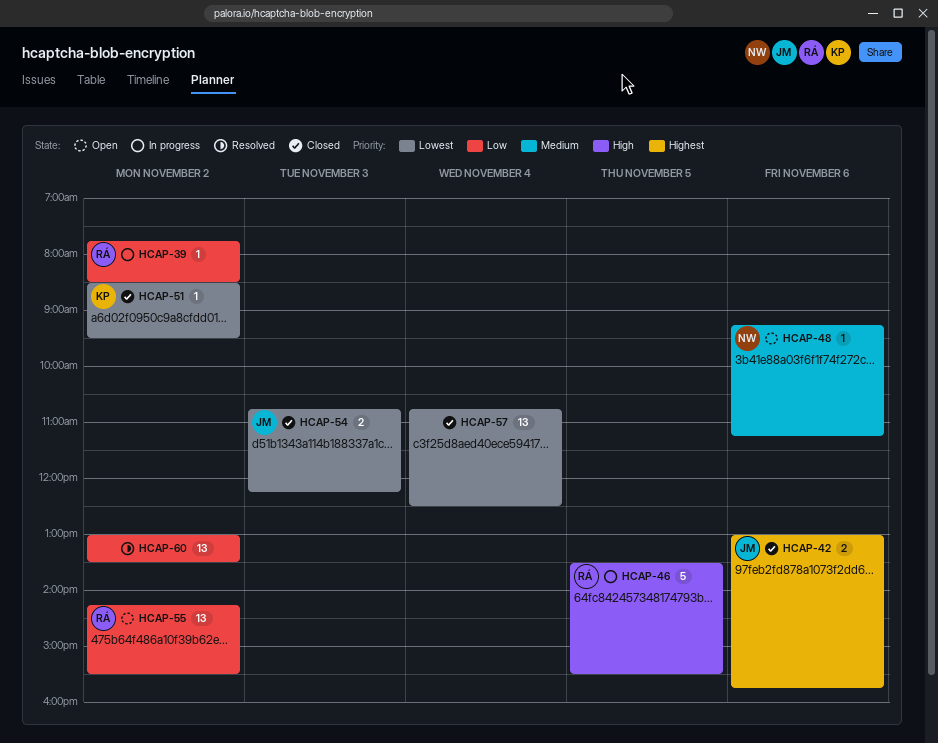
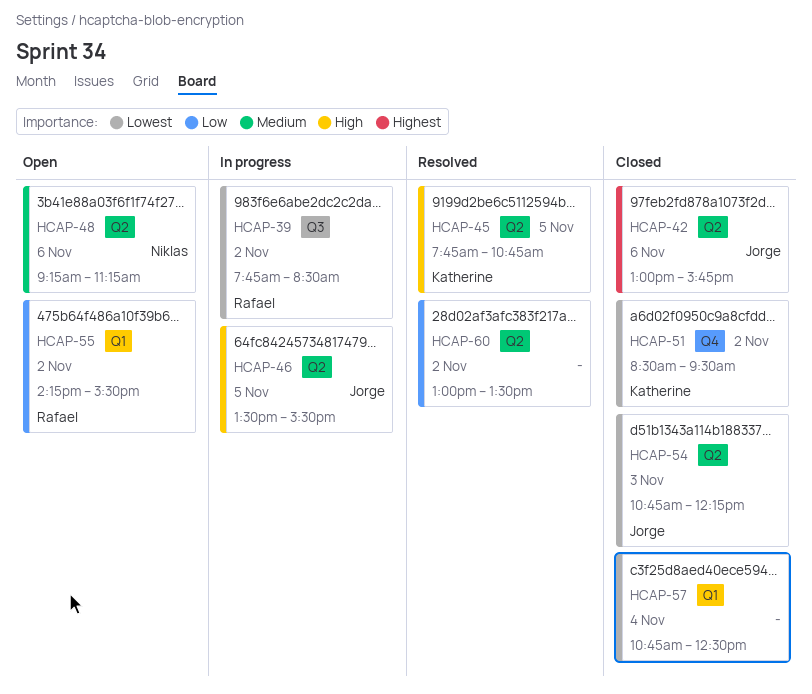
HCAP-39, priority: Low -> Lowest
HCAP-45: none -> present
HCAP-46, owner: Rafael -> Jorge

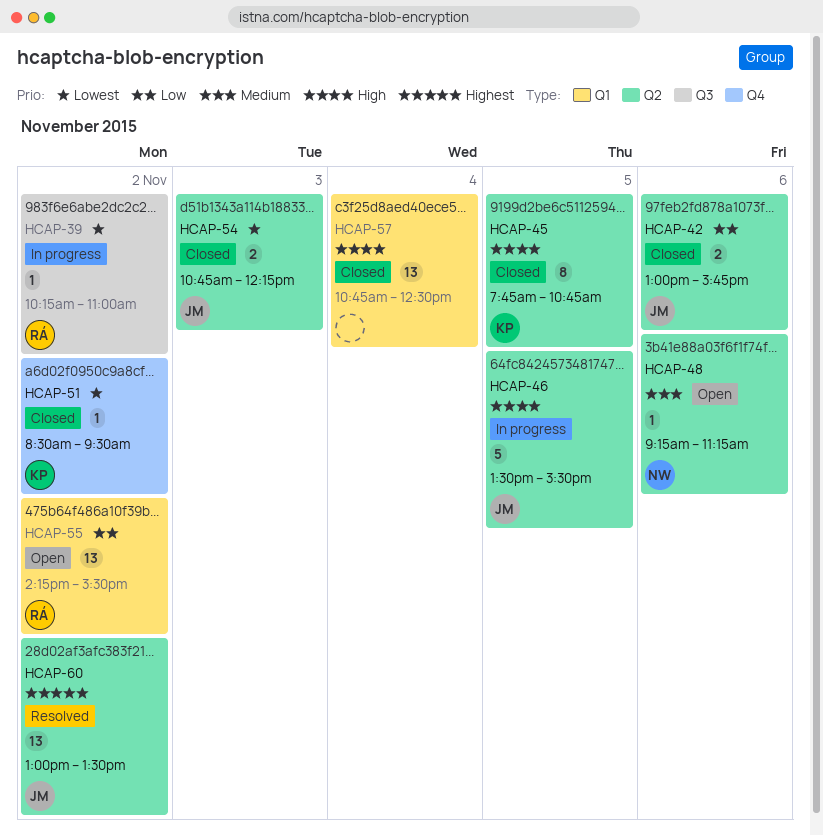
HCAP-39, begins: 07:45 -> 10:15
HCAP-39, ends: 08:30 -> 11:00
HCAP-42, priority: Highest -> Low
HCAP-45, status: Resolved -> Closed
HCAP-57, priority: Lowest -> High
HCAP-60, owner: none -> Jorge
HCAP-60, priority: Low -> Highest

